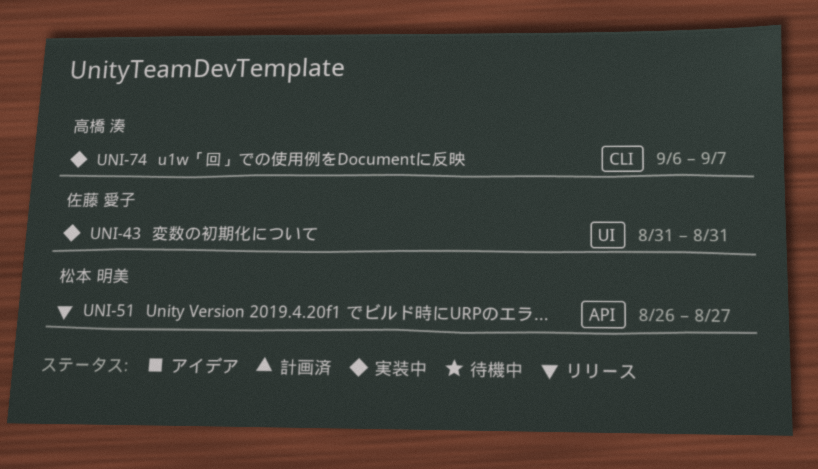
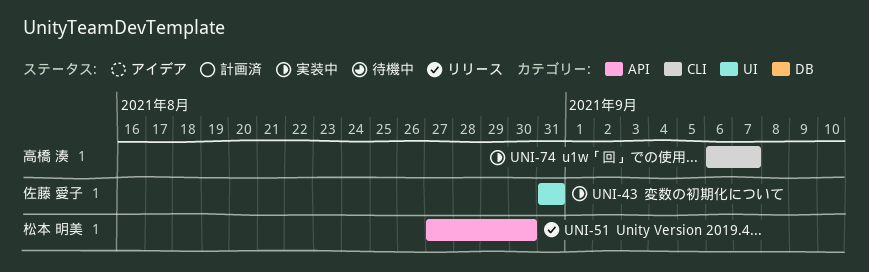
UNI-51, start: Aug 26 -> Aug 27
UNI-51, due: Aug 27 -> Aug 30

